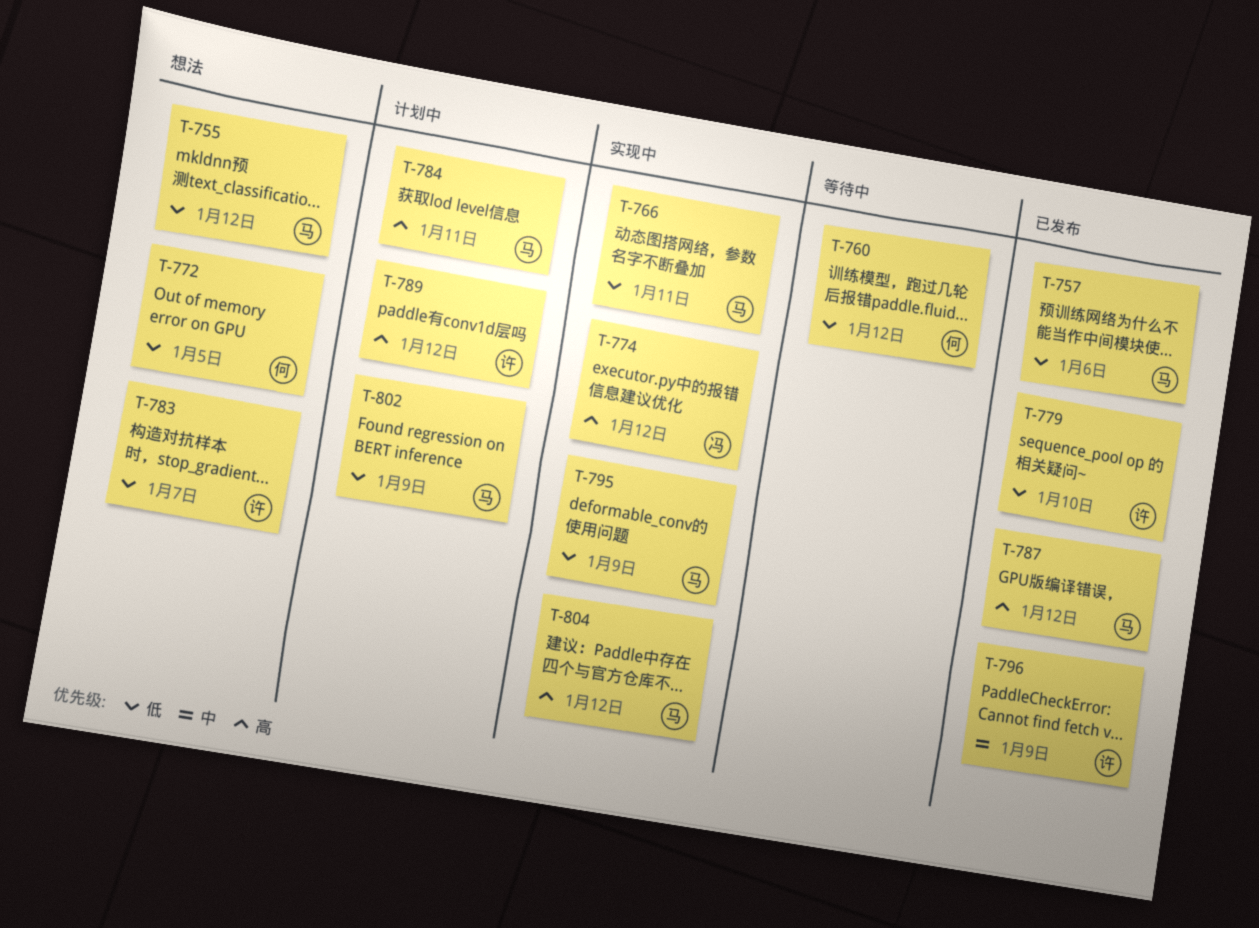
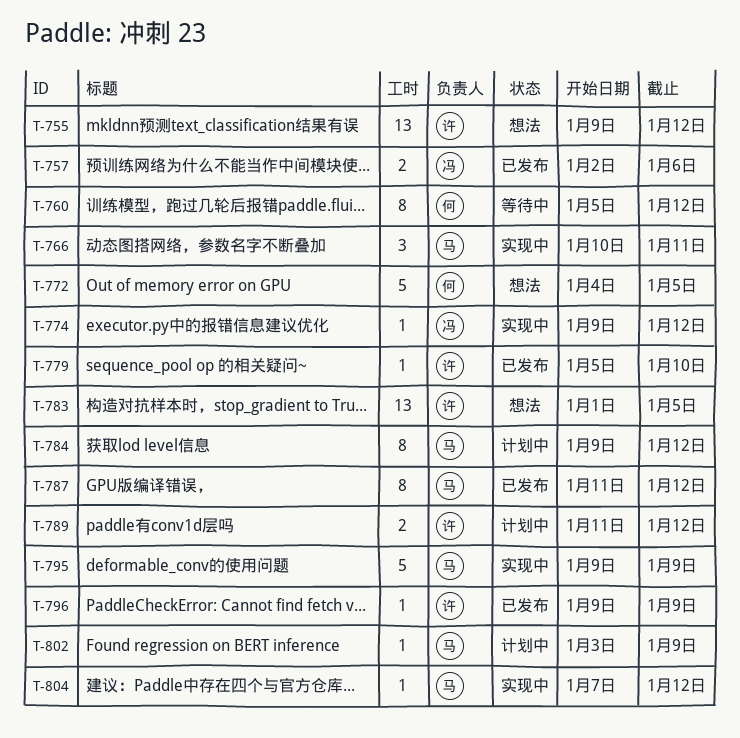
T-755, owner: 马 -> 许
T-757, owner: 马 -> 冯
T-783, due: Jan 7 -> Jan 5
T-784, due: Jan 11 -> Jan 12

